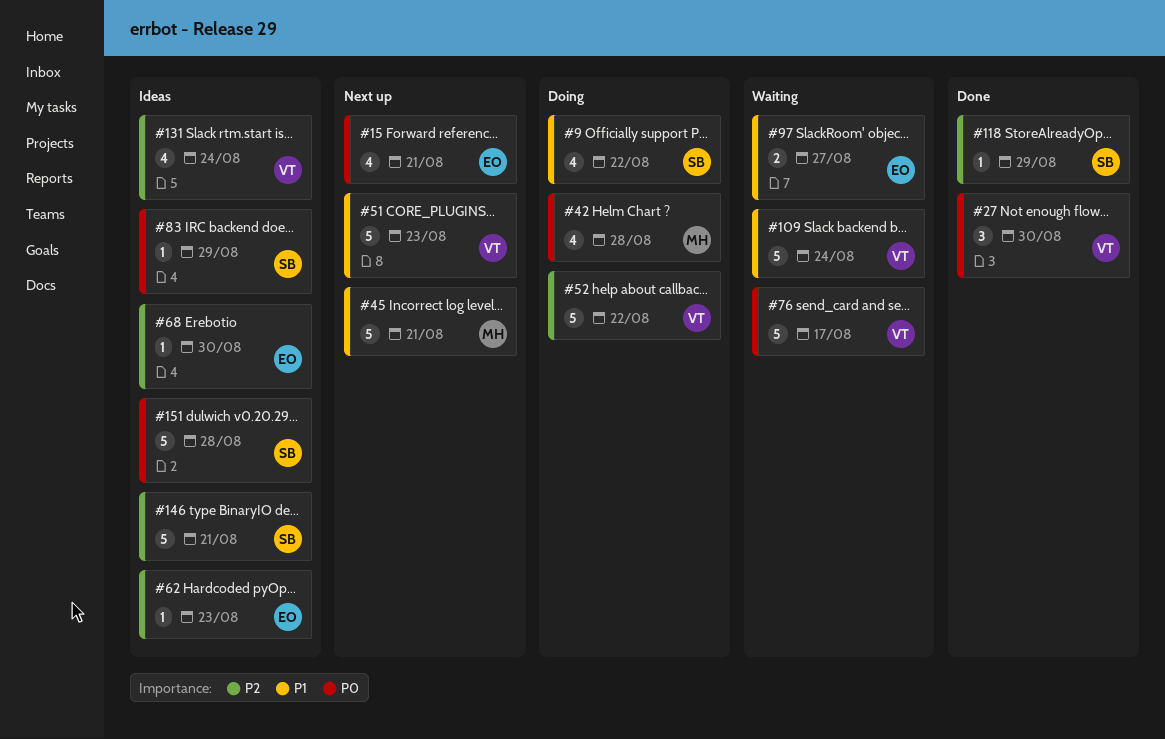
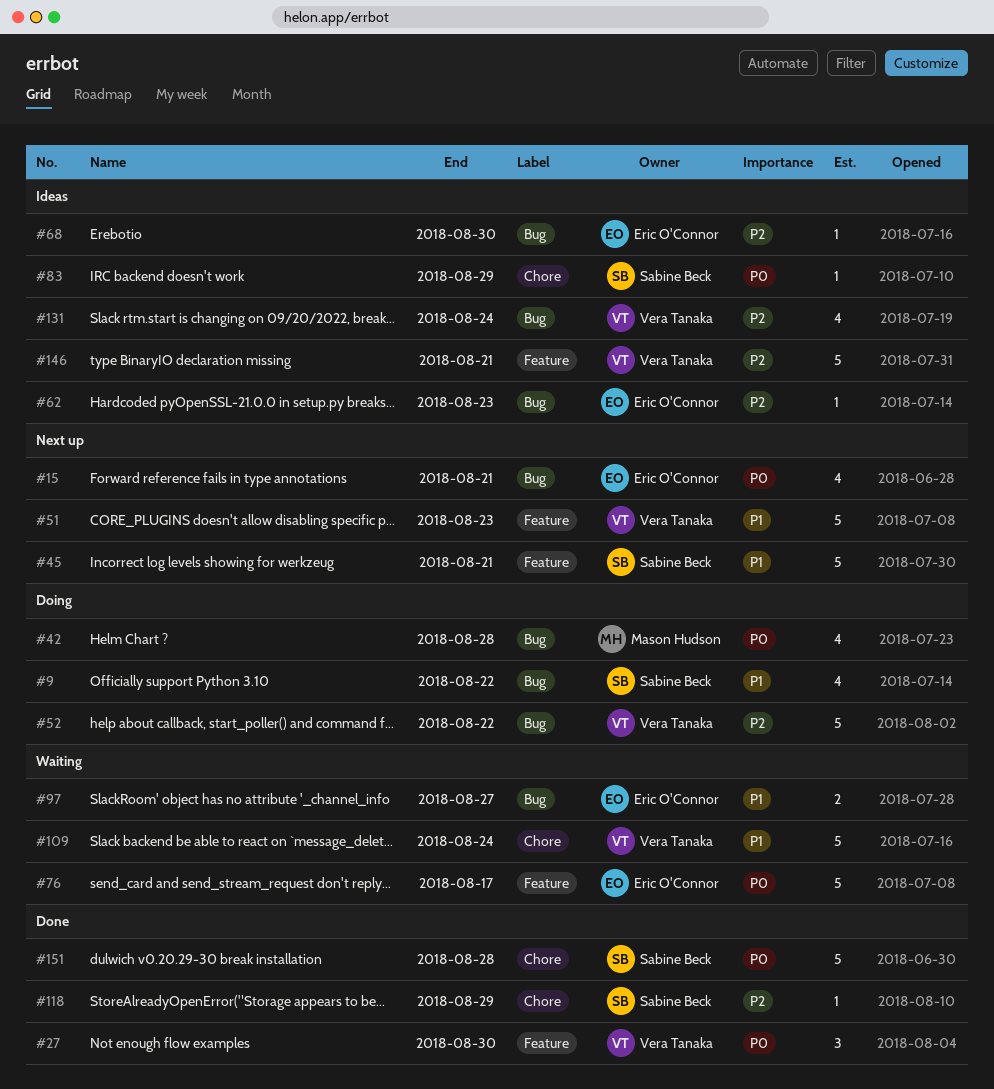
#45, owner: Mason Hudson -> Sabine Beck
#76, owner: Vera Tanaka -> Eric O'Connor
#146, owner: Sabine Beck -> Vera Tanaka
#151, status: Ideas -> Done

